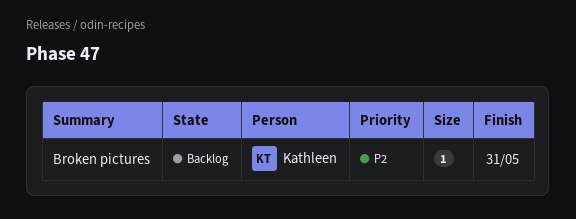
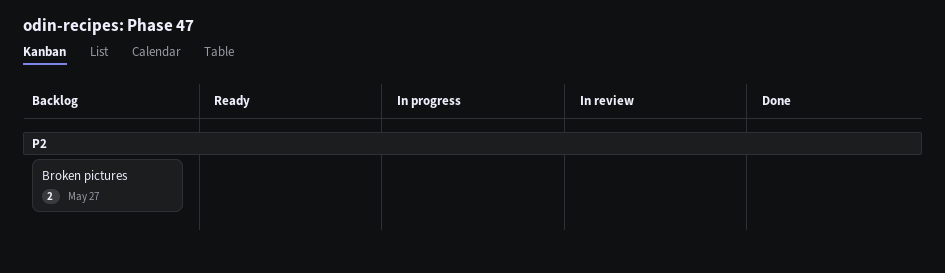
Broken pictures, estimate: 1 -> 2
Broken pictures, due: May 31 -> May 27

